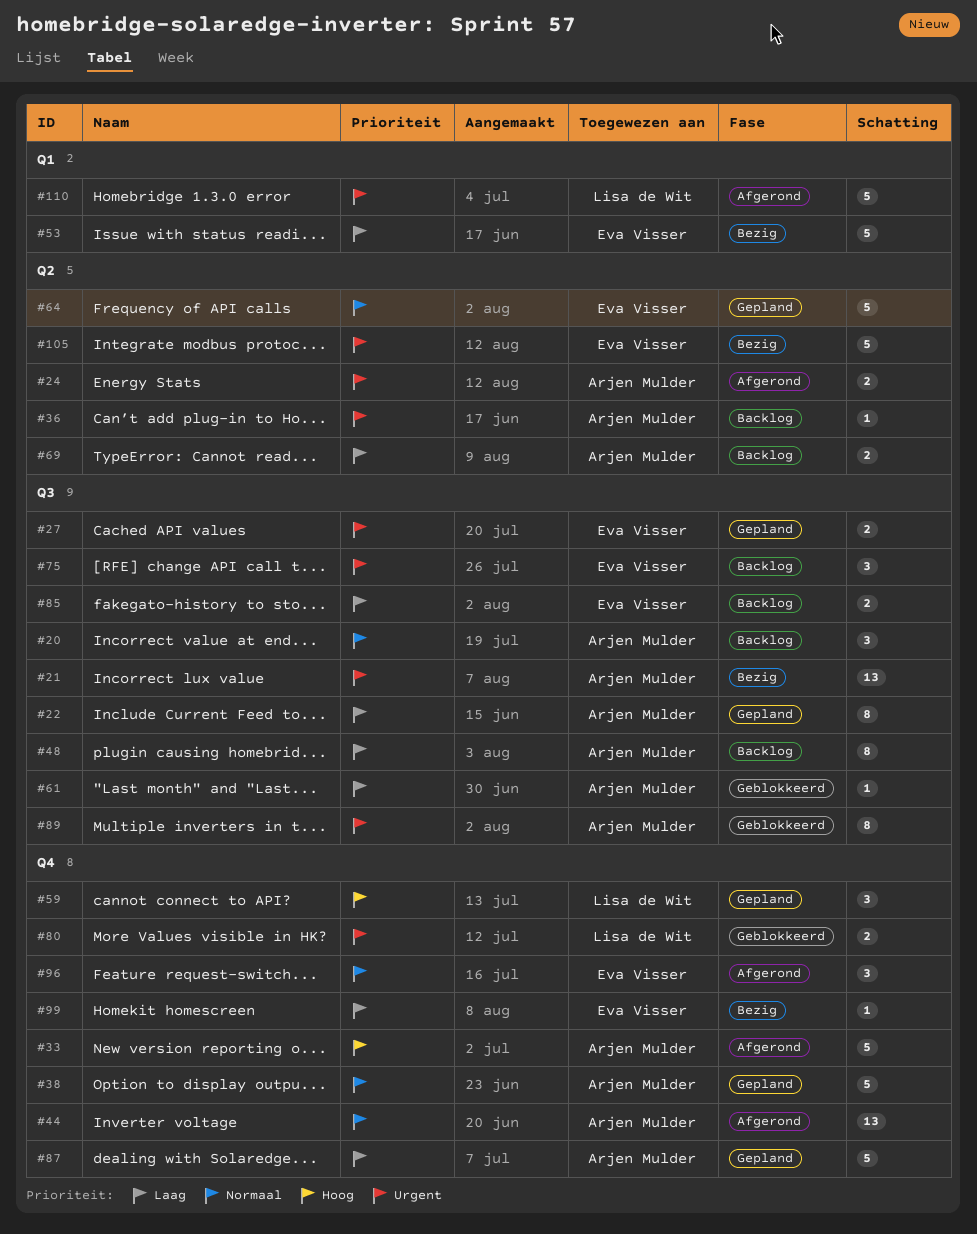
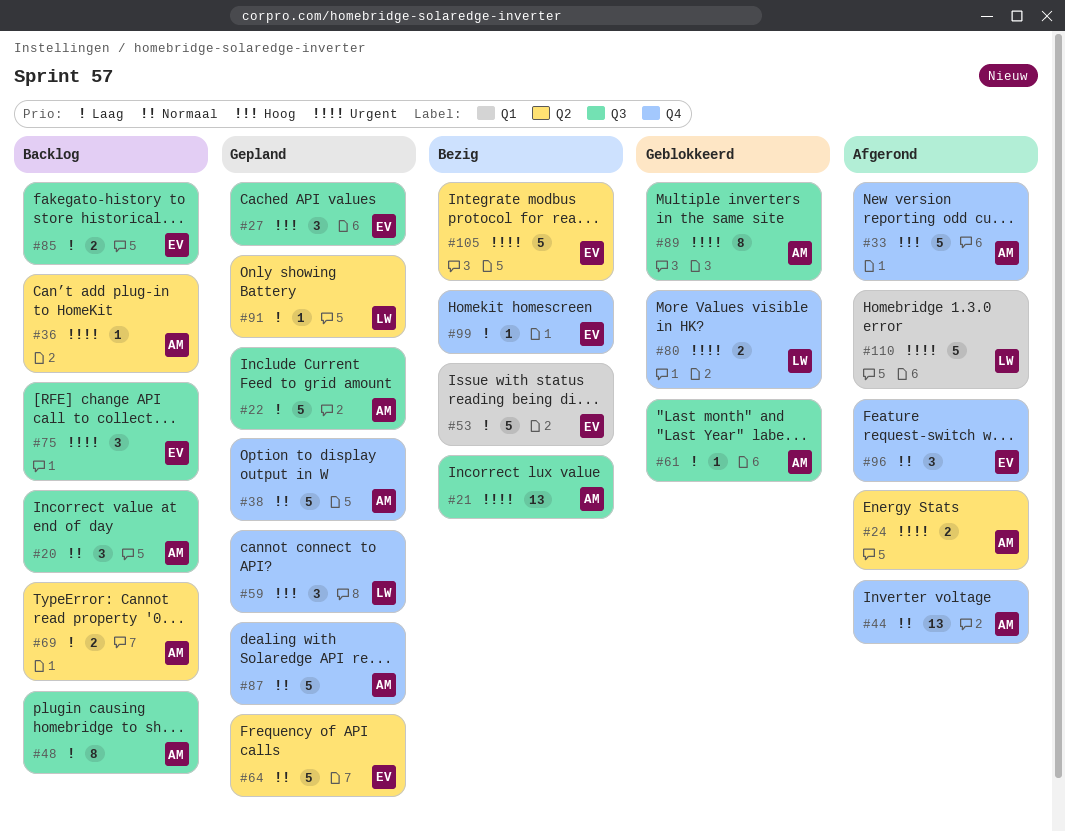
#22, estimate: 8 -> 5
#27, priority: Urgent -> Hoog
#27, estimate: 2 -> 3
#87, priority: Laag -> Normaal
#91: none -> present

